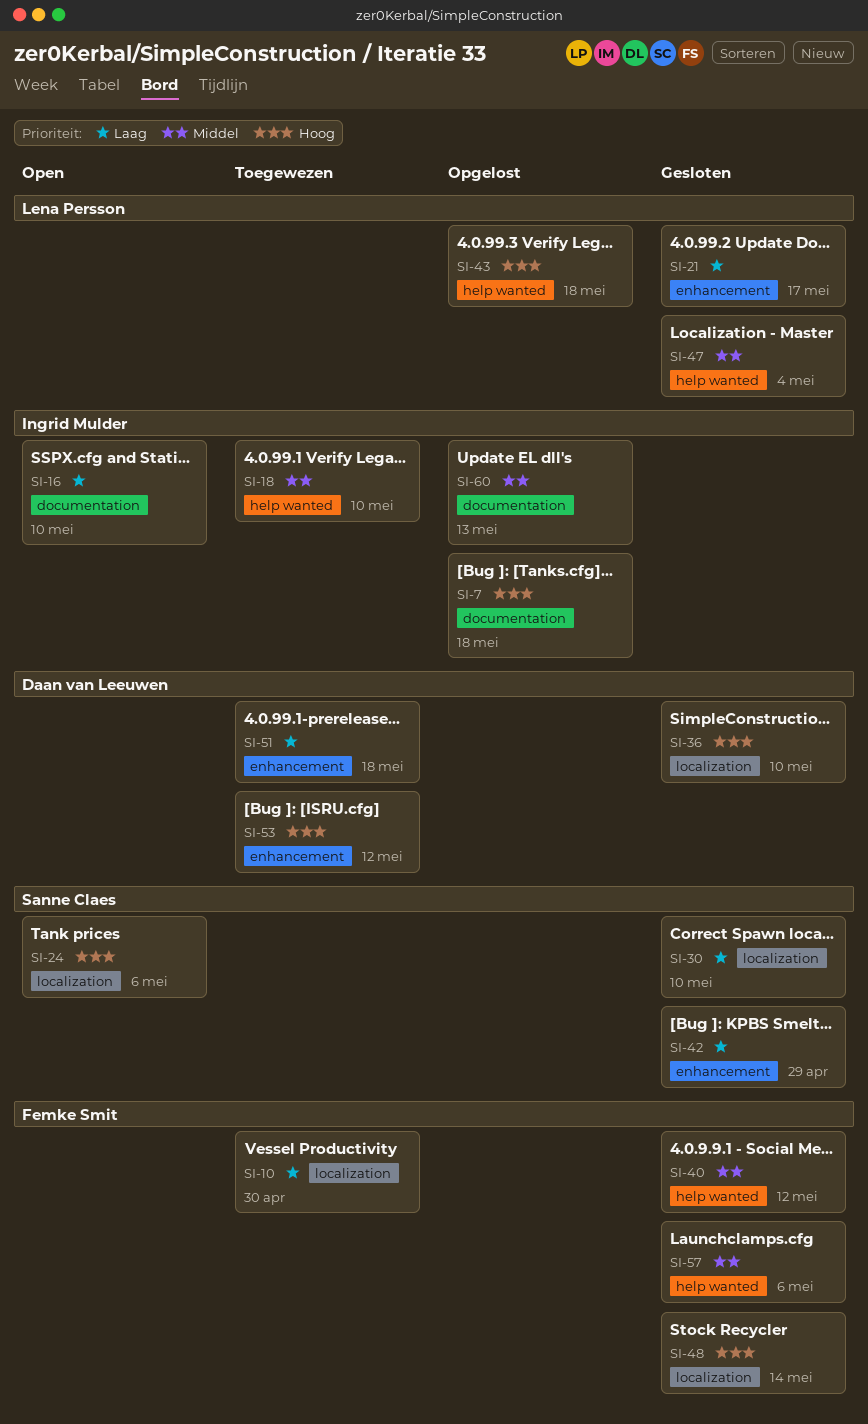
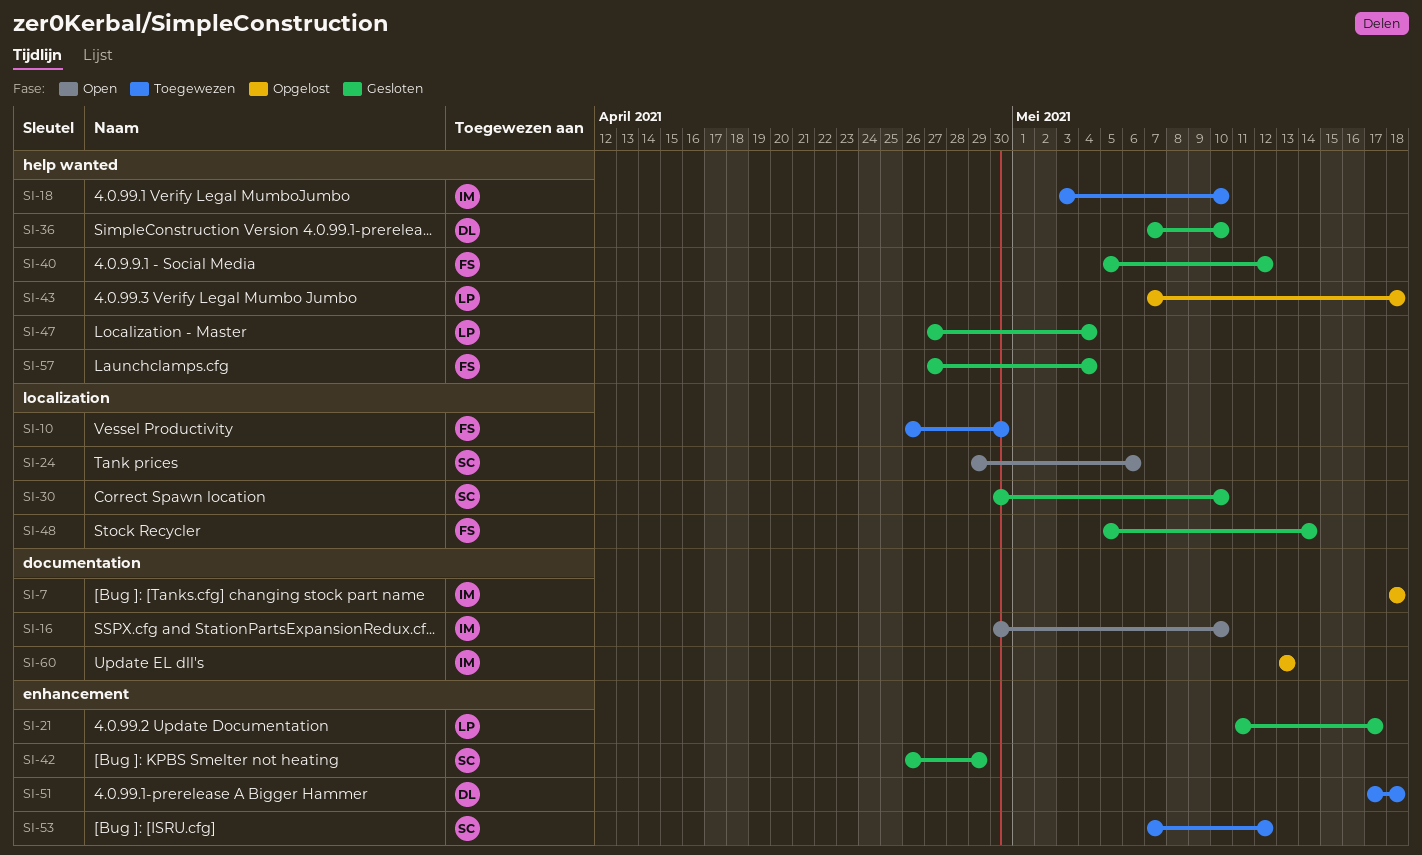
SI-36, label: localization -> help wanted
SI-53, owner: Daan van Leeuwen -> Sanne Claes
SI-57, due: May 6 -> May 4

